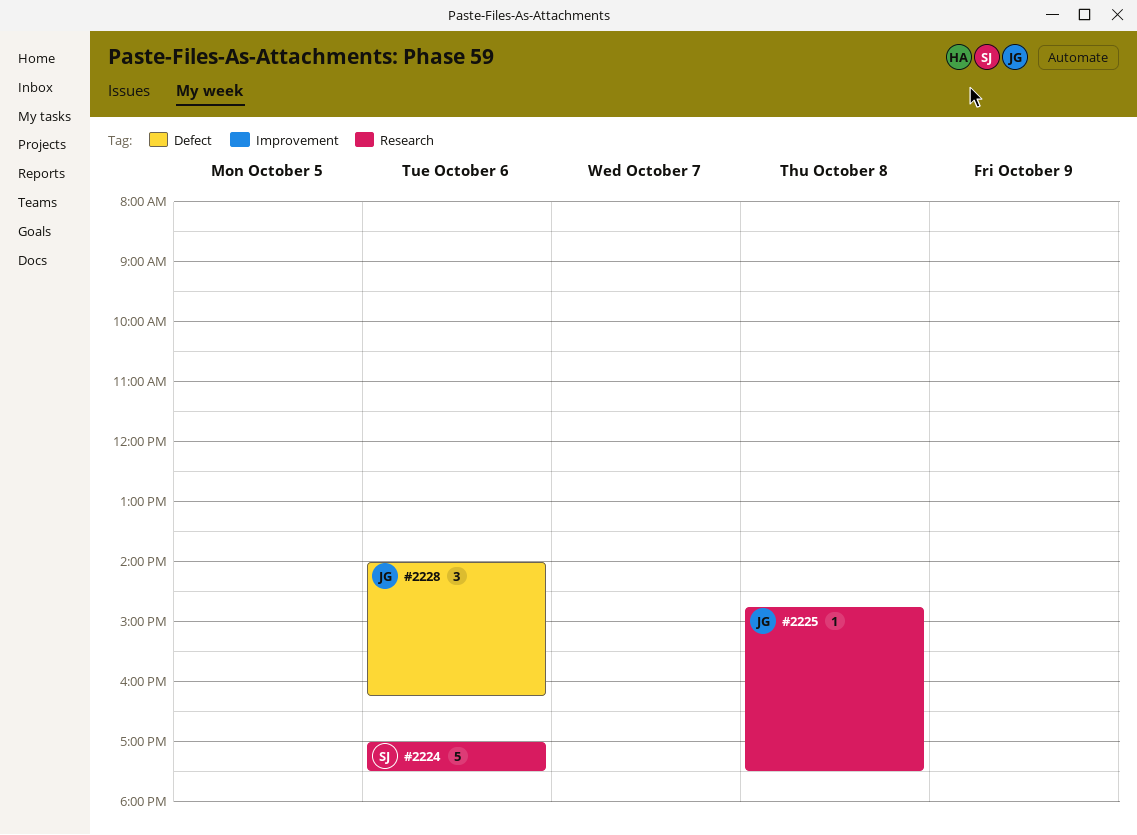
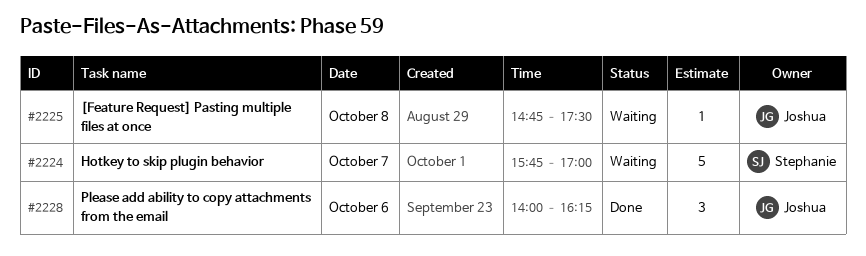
#2224, day: Oct 6 -> Oct 7
#2224, begins: 17:00 -> 15:45
#2224, ends: 17:30 -> 17:00

